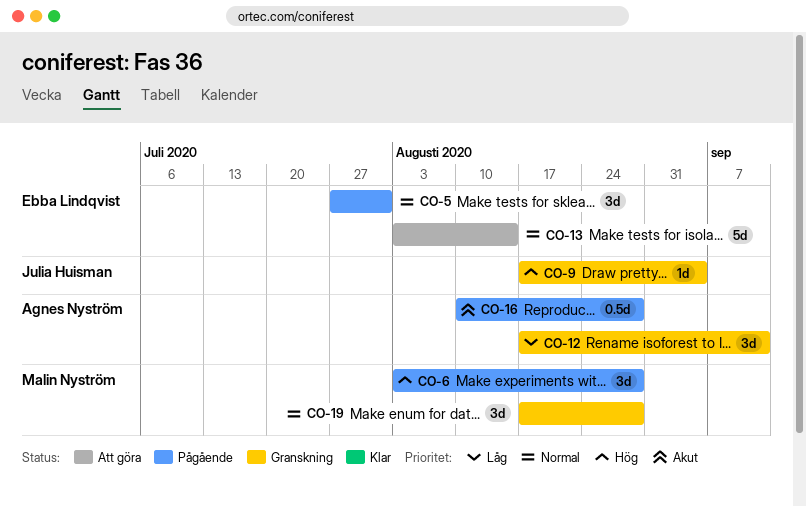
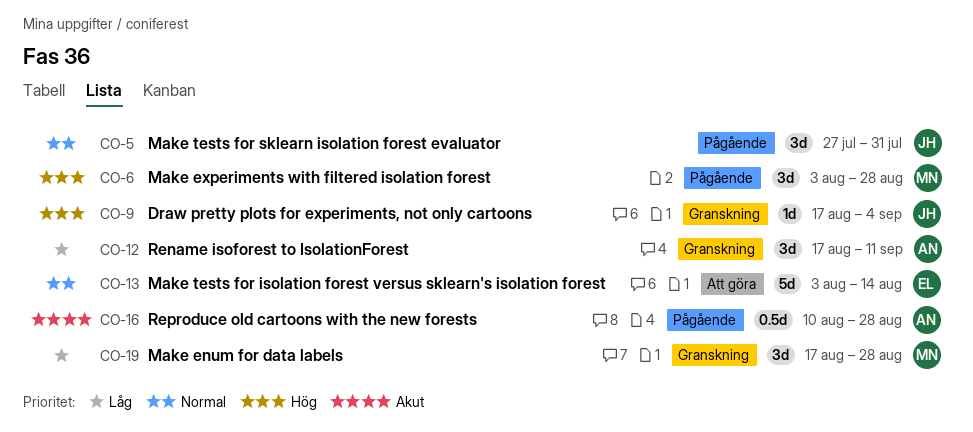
CO-5, owner: Ebba Lindqvist -> Julia Huisman
CO-19, priority: Normal -> Låg

